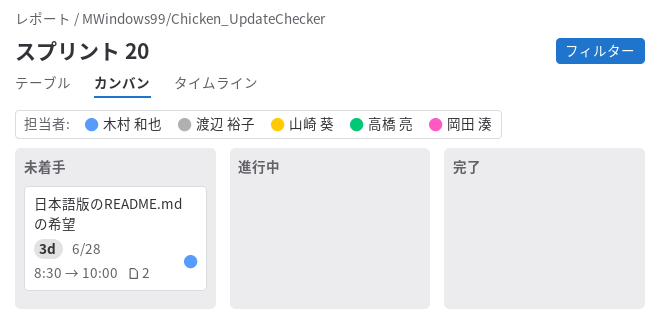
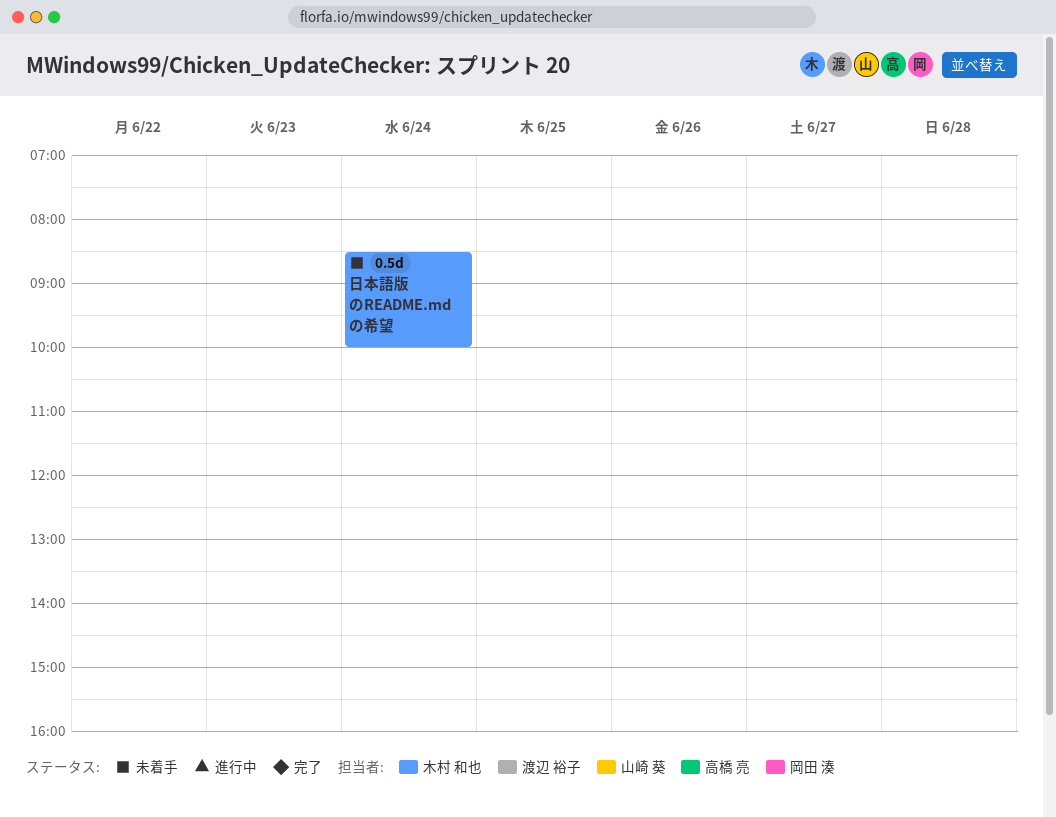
日本語版のREADME.mdの希望, estimate: 3d -> 0.5d
日本語版のREADME.mdの希望, day: Jun 28 -> Jun 24

